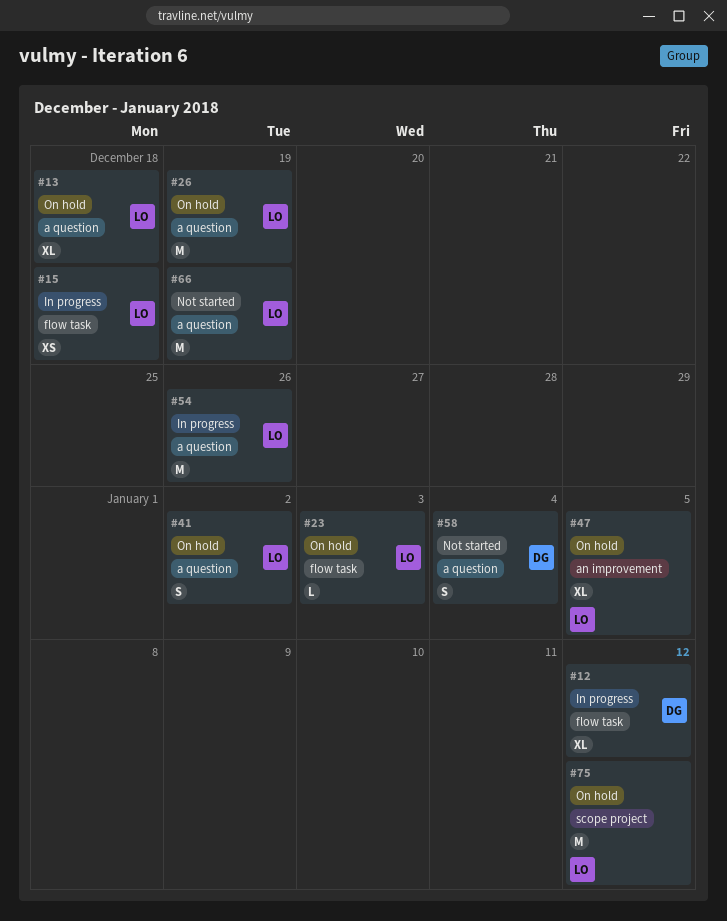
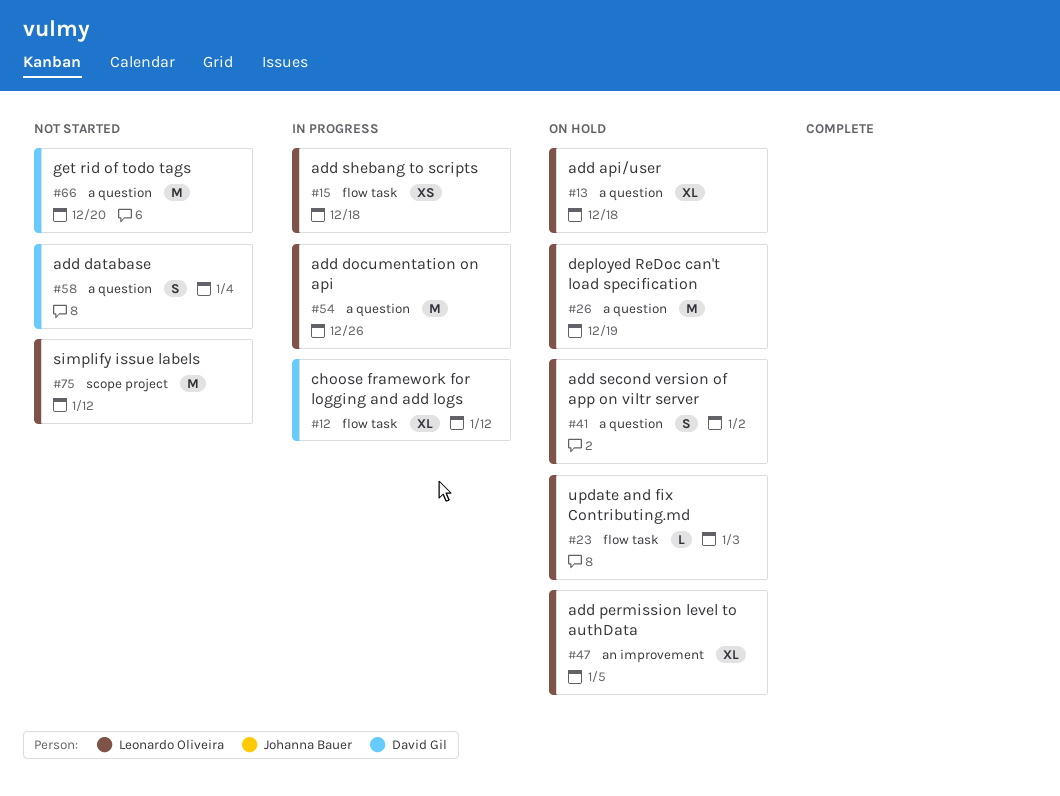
#66, owner: Leonardo Oliveira -> David Gil
#66, due: Dec 19 -> Dec 20
#75, status: On hold -> Not started

